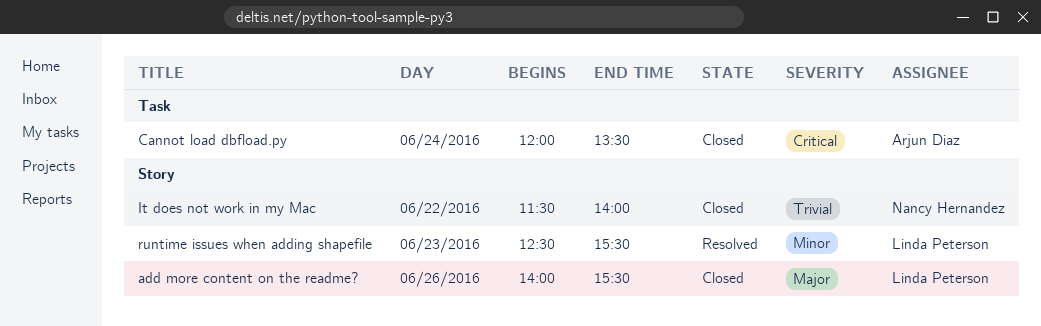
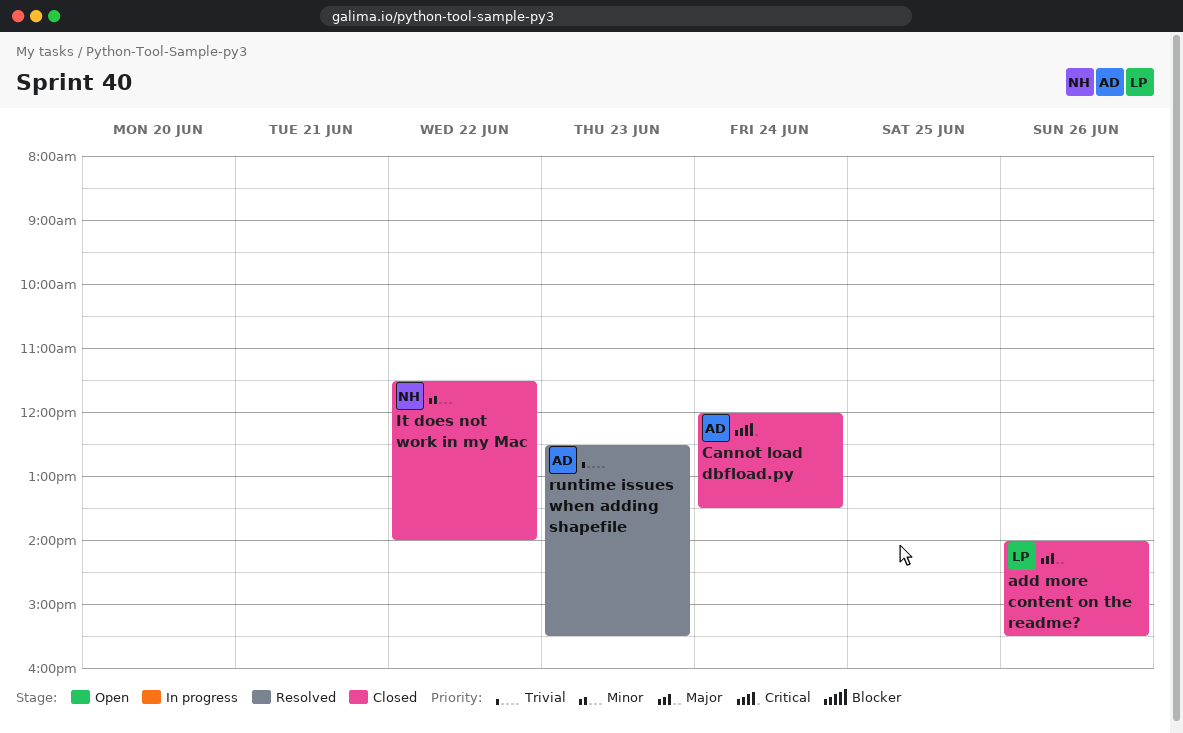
It does not work in my Mac, priority: Trivial -> Minor
runtime issues when adding shapefile, owner: Linda Peterson -> Arjun Diaz
runtime issues when adding shapefile, priority: Minor -> Trivial

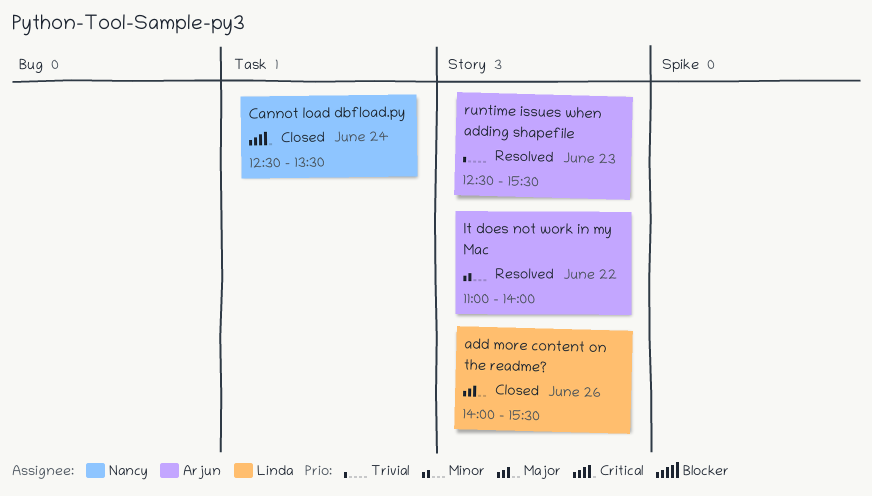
Cannot load dbfload.py, owner: Arjun -> Nancy
Cannot load dbfload.py, begins: 12:00 -> 12:30
It does not work in my Mac, status: Closed -> Resolved
It does not work in my Mac, owner: Nancy -> Arjun
It does not work in my Mac, begins: 11:30 -> 11:00

